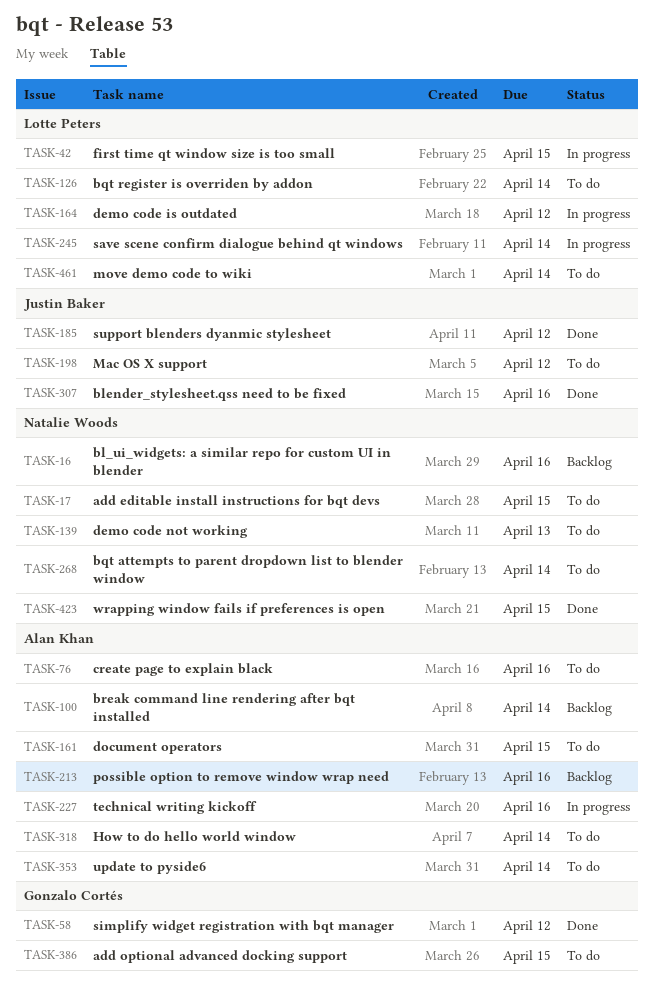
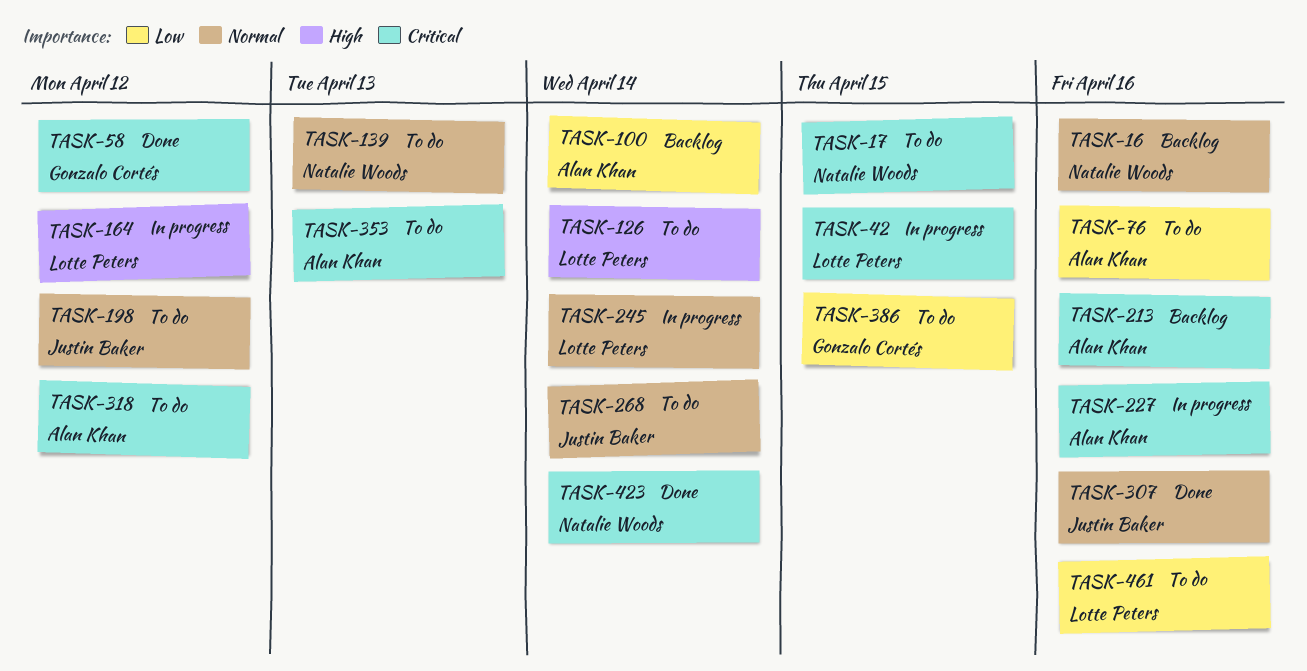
TASK-161: present -> none
TASK-185: present -> none
TASK-268, owner: Natalie Woods -> Justin Baker
TASK-318, due: Apr 14 -> Apr 12
TASK-353, due: Apr 14 -> Apr 13
TASK-423, due: Apr 15 -> Apr 14
TASK-461, due: Apr 14 -> Apr 16

